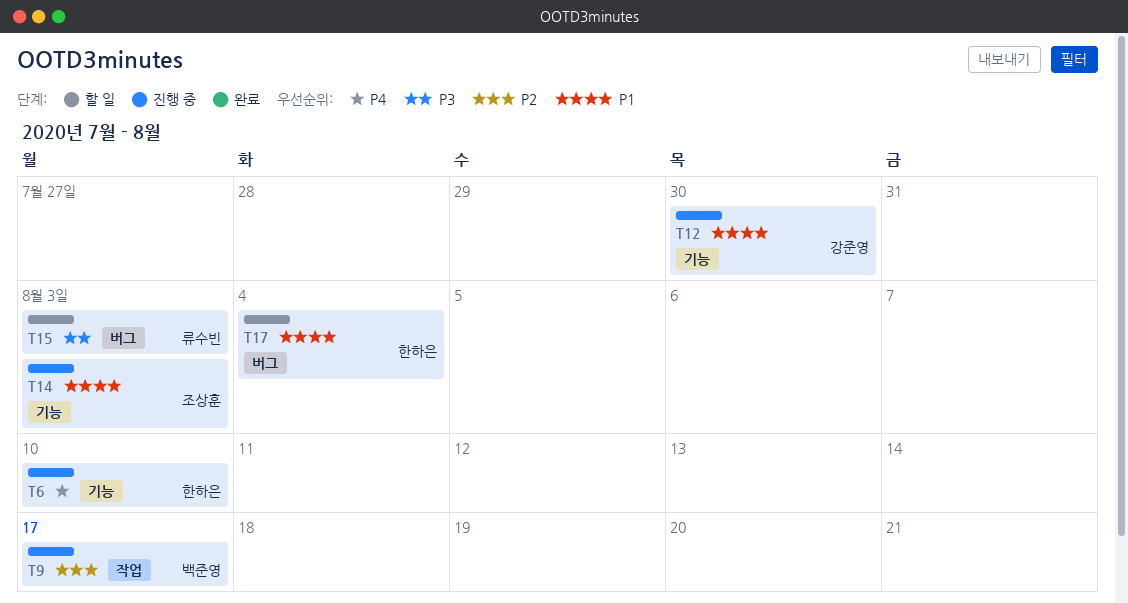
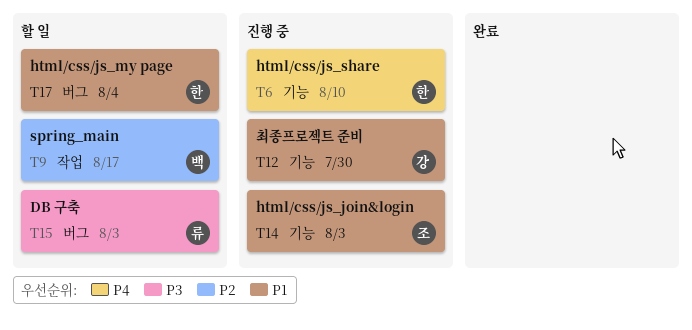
T9, status: 진행 중 -> 할 일

